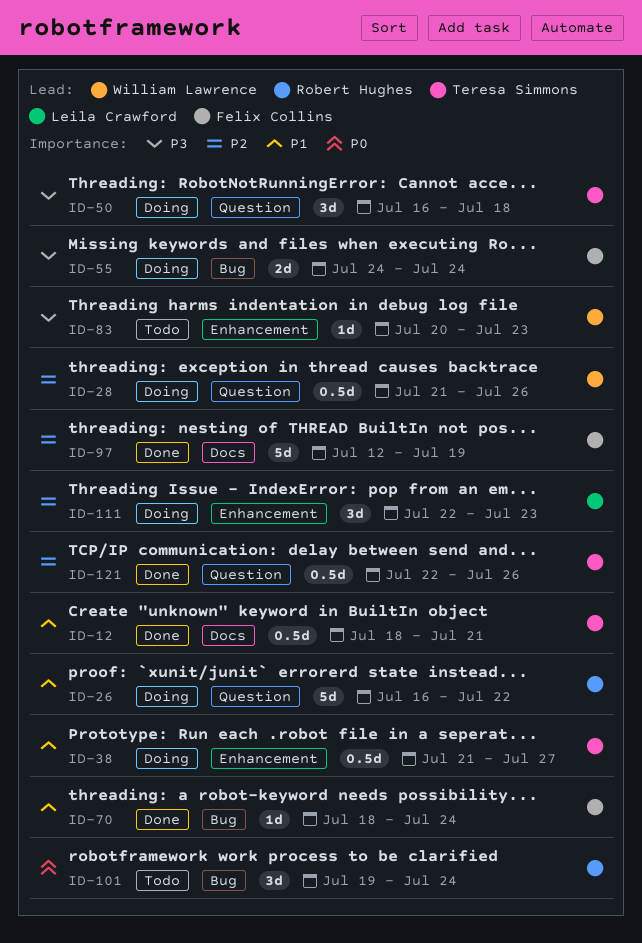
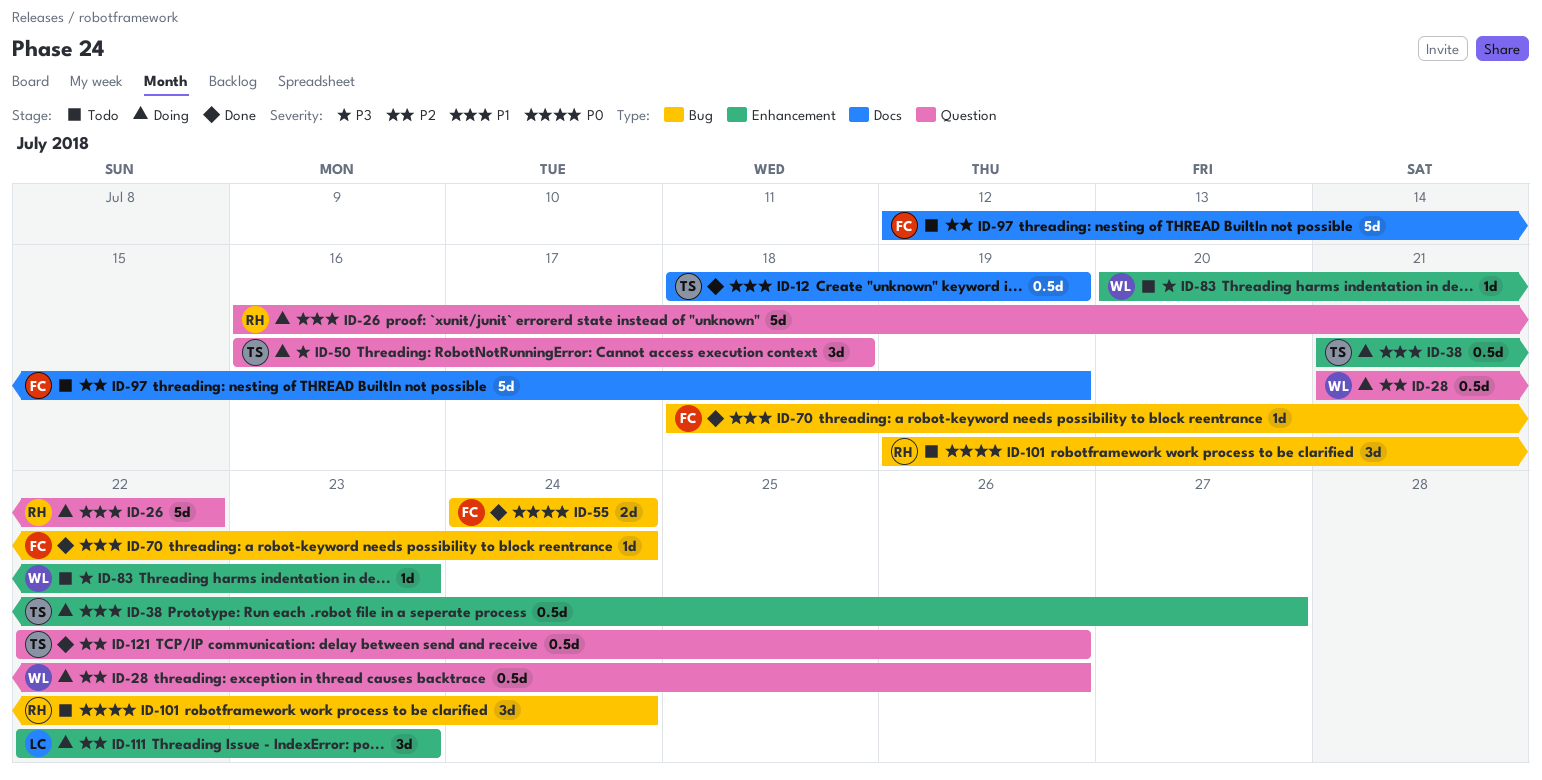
ID-12, due: Jul 21 -> Jul 19
ID-55, status: Doing -> Done
ID-55, priority: P3 -> P0
ID-97, status: Done -> Todo

